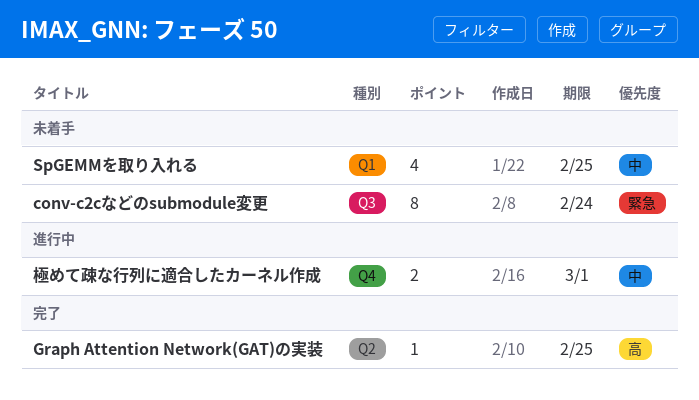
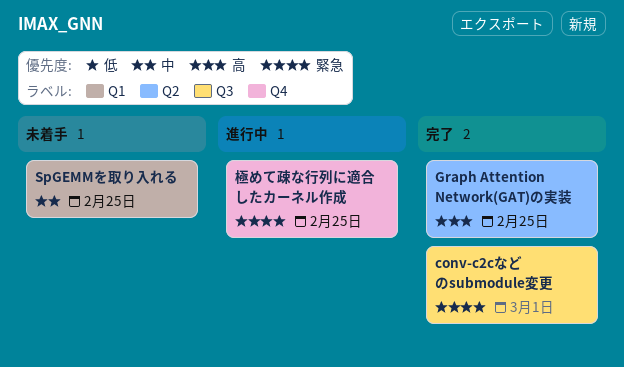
conv-c2cなどのsubmodule変更, status: 未着手 -> 完了
conv-c2cなどのsubmodule変更, due: Feb 24 -> Mar 1
極めて疎な行列に適合したカーネル作成, priority: 中 -> 緊急
極めて疎な行列に適合したカーネル作成, due: Mar 1 -> Feb 25

